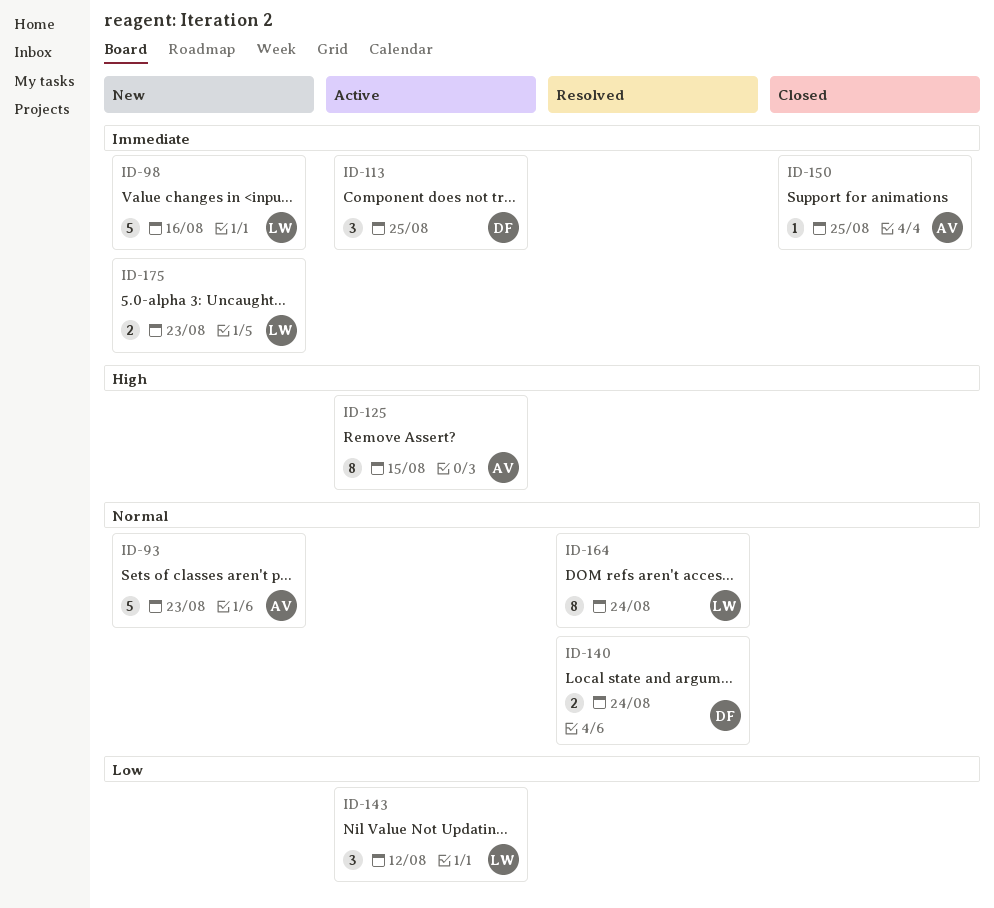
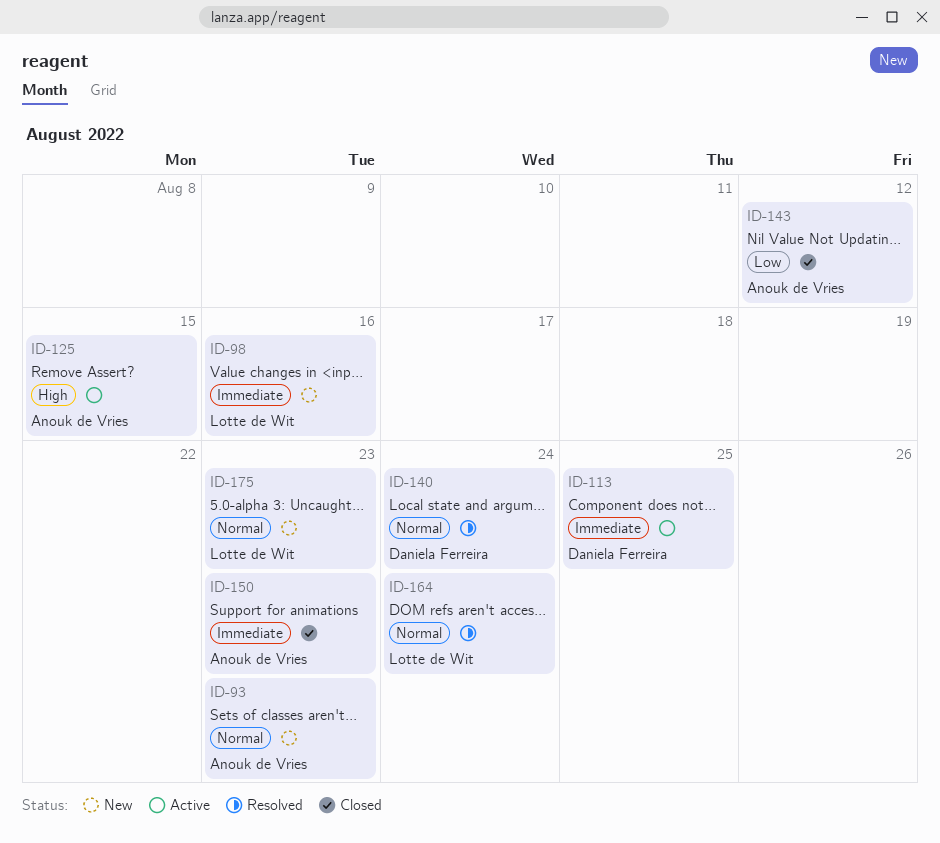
ID-143, status: Active -> Closed
ID-143, owner: Lotte de Wit -> Anouk de Vries
ID-150, due: Aug 25 -> Aug 23
ID-175, priority: Immediate -> Normal

